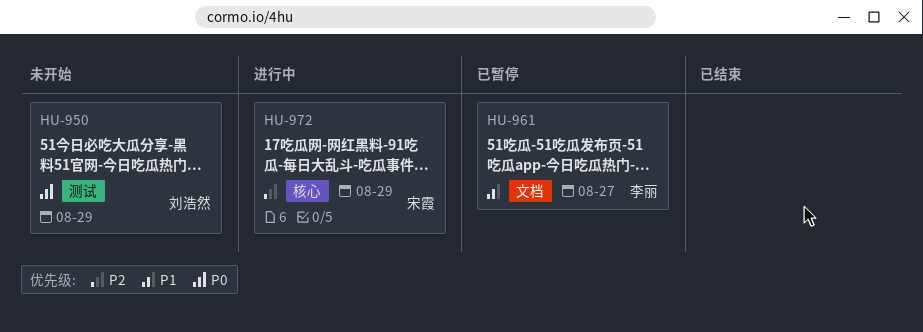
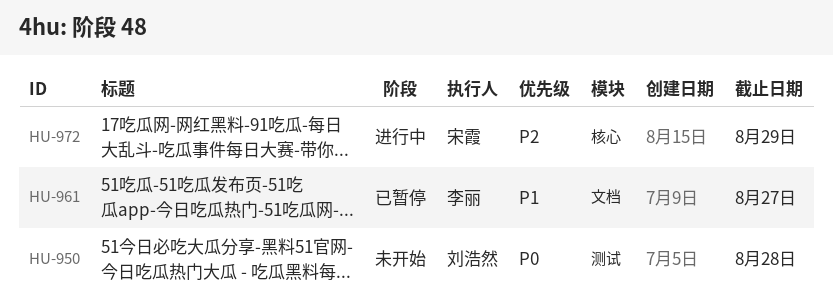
HU-950, due: Aug 29 -> Aug 28

